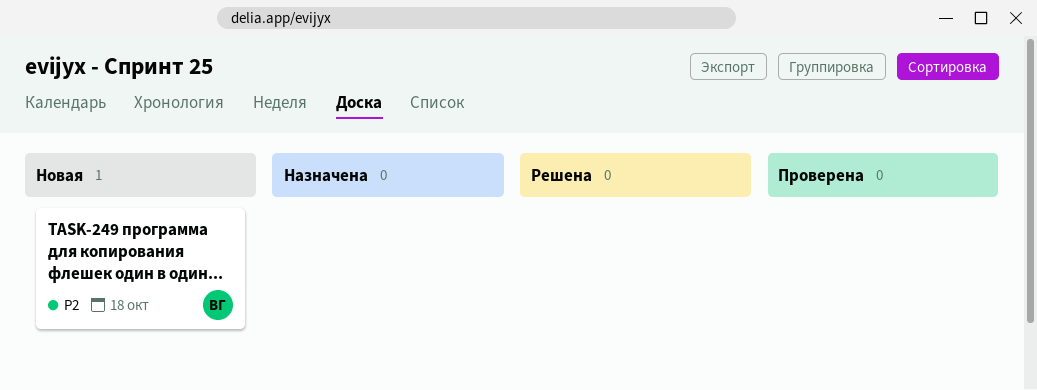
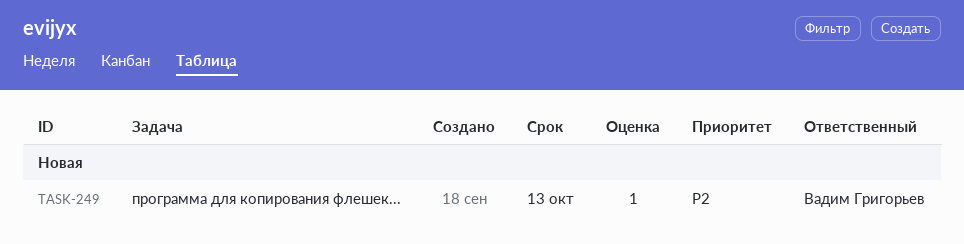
TASK-249, due: Oct 18 -> Oct 13

